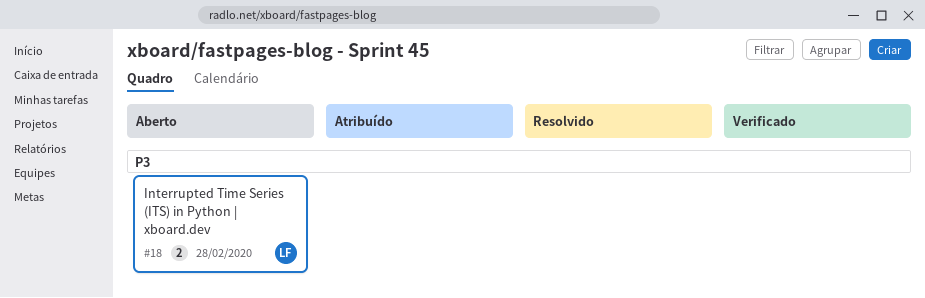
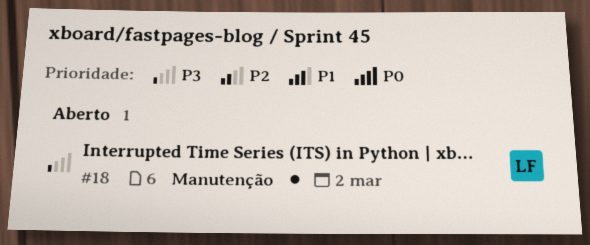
#18, estimate: 2 -> 1
#18, due: Feb 28 -> Mar 2

